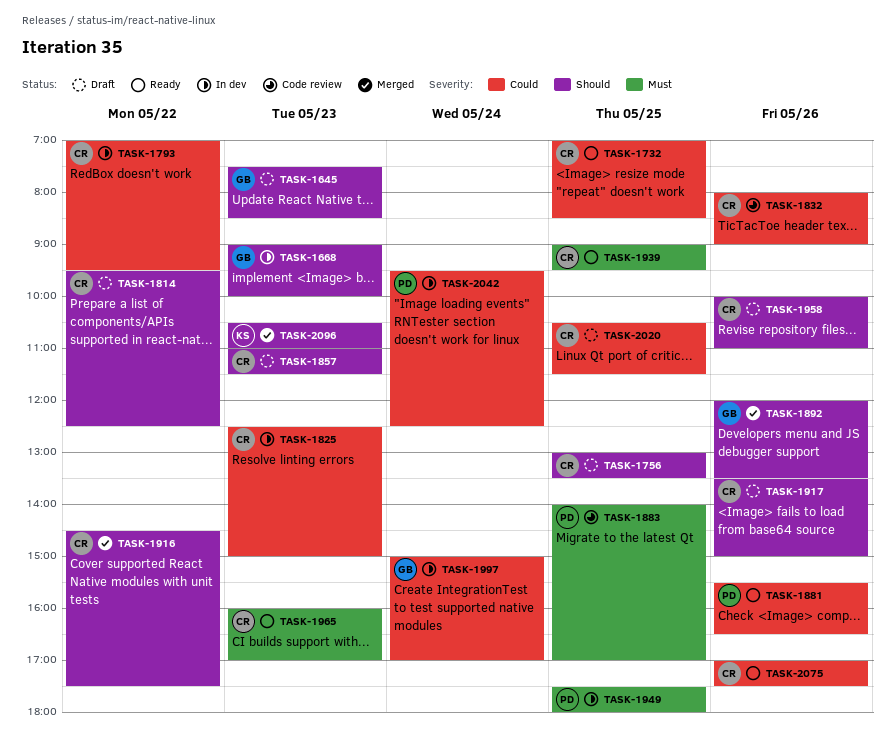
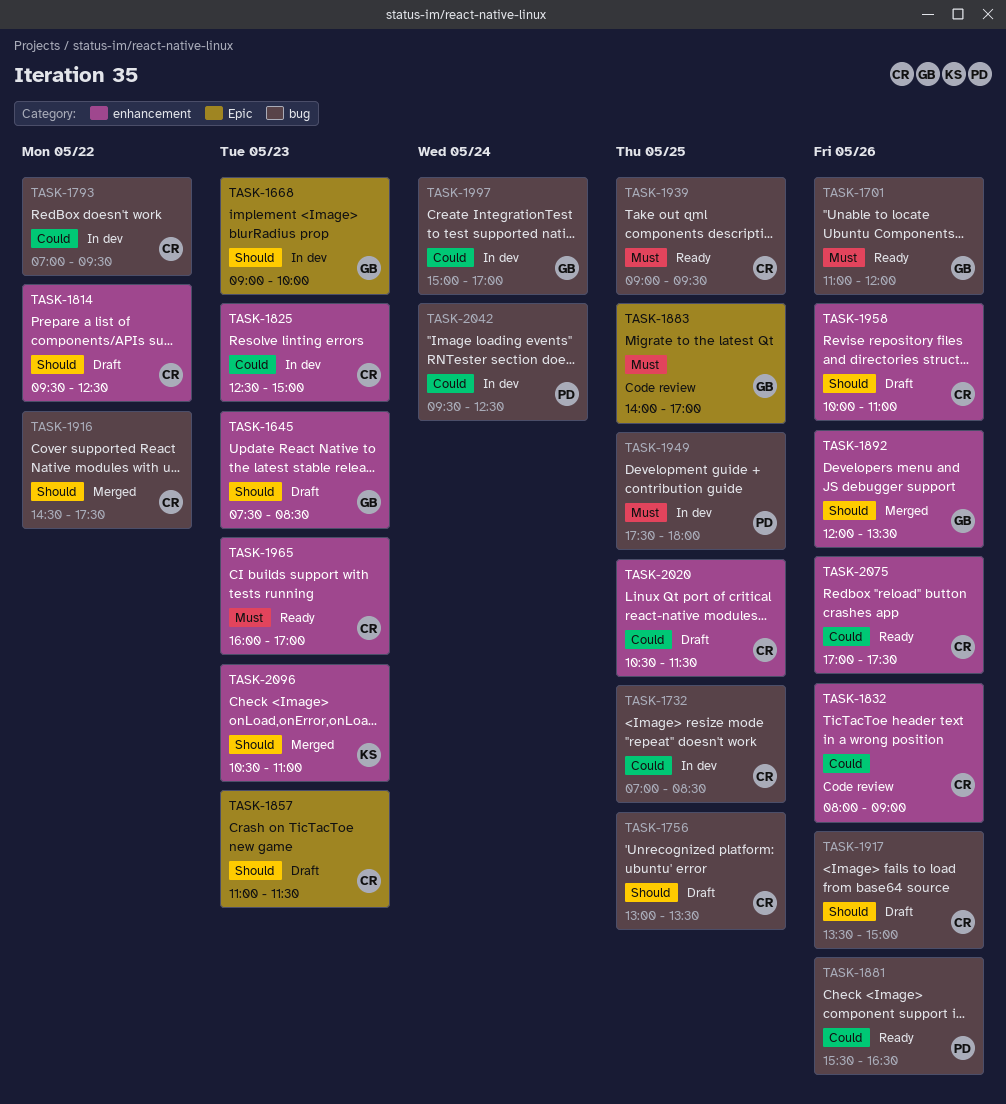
TASK-1701: none -> present
TASK-1732, status: Ready -> In dev
TASK-1883, owner: PD -> GB

